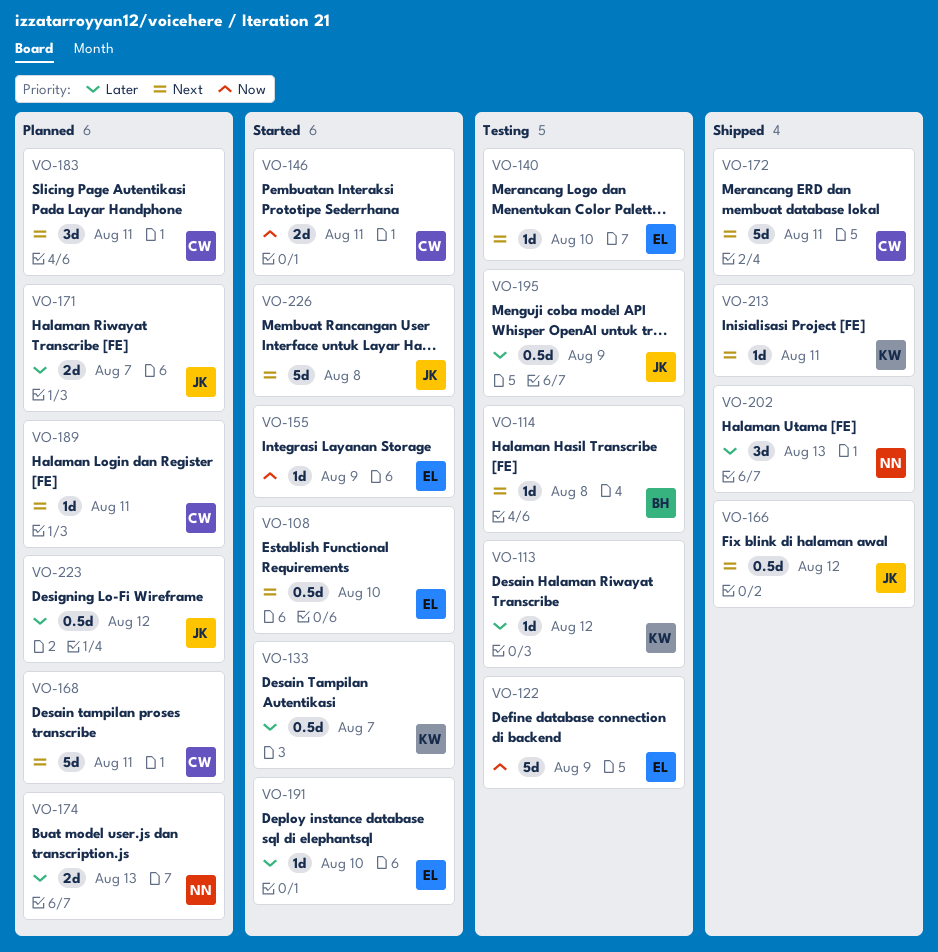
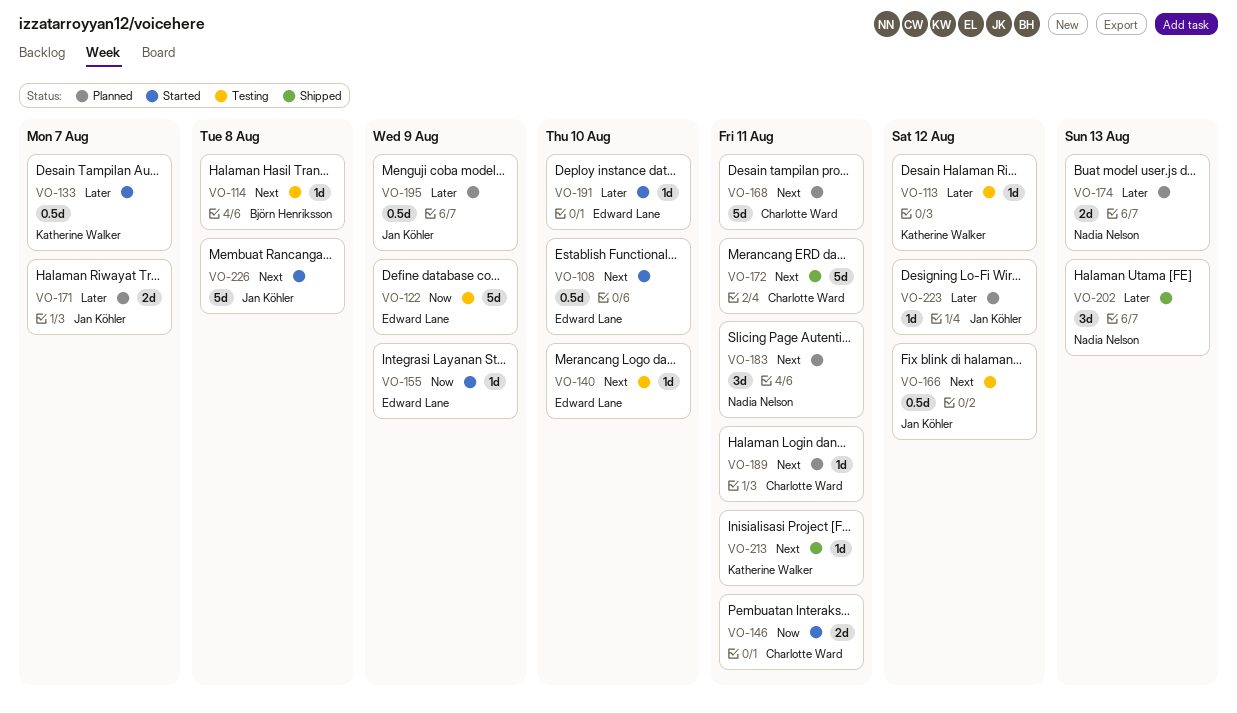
VO-166, status: Shipped -> Testing
VO-183, owner: Charlotte Ward -> Nadia Nelson
VO-195, status: Testing -> Planned
VO-223, estimate: 0.5d -> 1d

